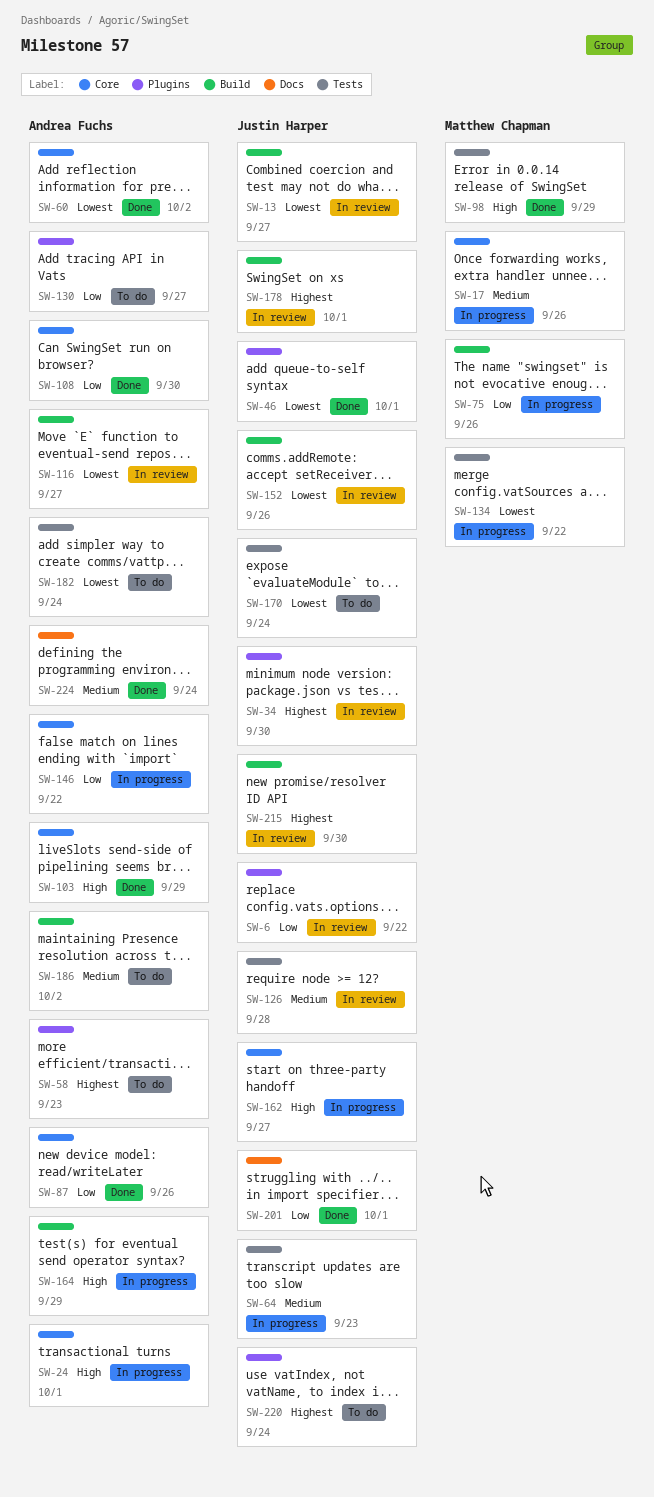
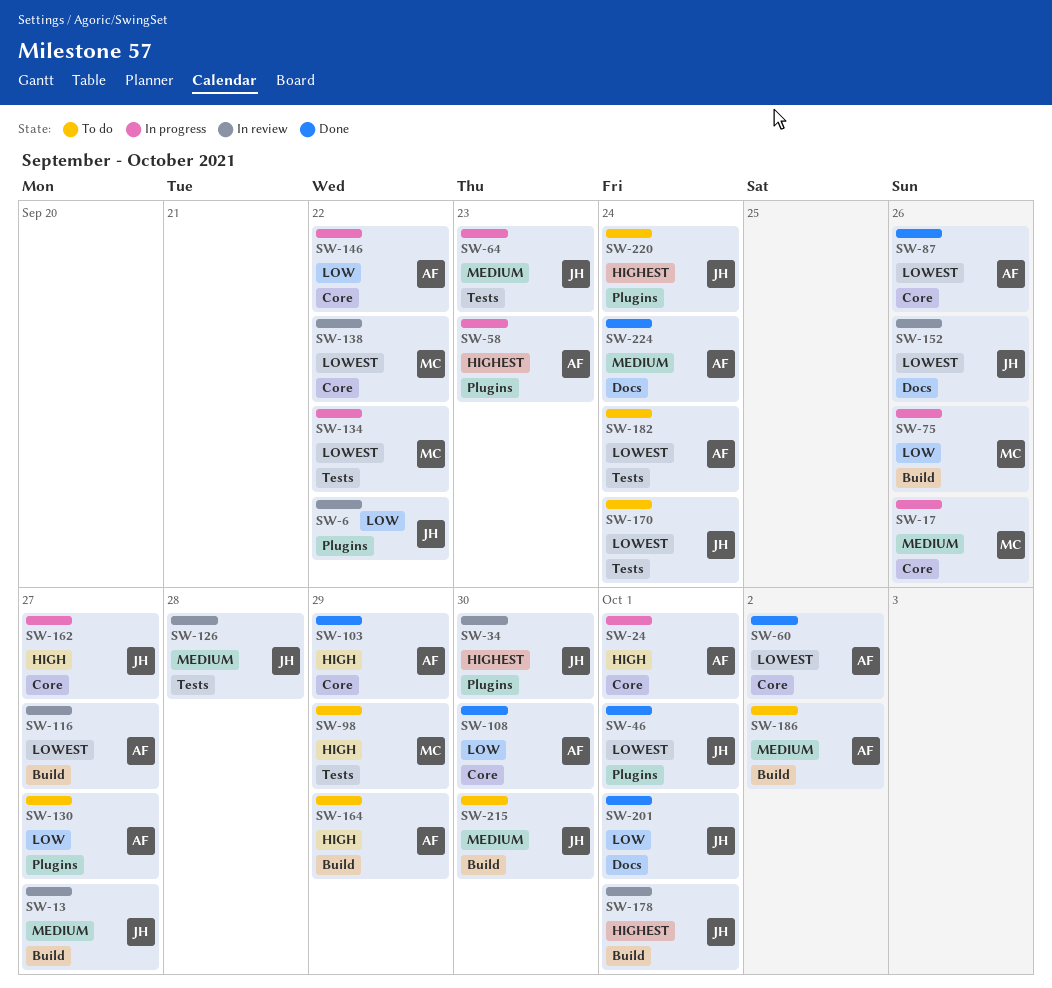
SW-13, priority: Lowest -> Medium
SW-58, status: To do -> In progress
SW-87, priority: Low -> Lowest
SW-98, status: Done -> To do
SW-138: none -> present
SW-152, label: Build -> Docs
SW-164, status: In progress -> To do
SW-215, status: In review -> To do
SW-215, priority: Highest -> Medium

